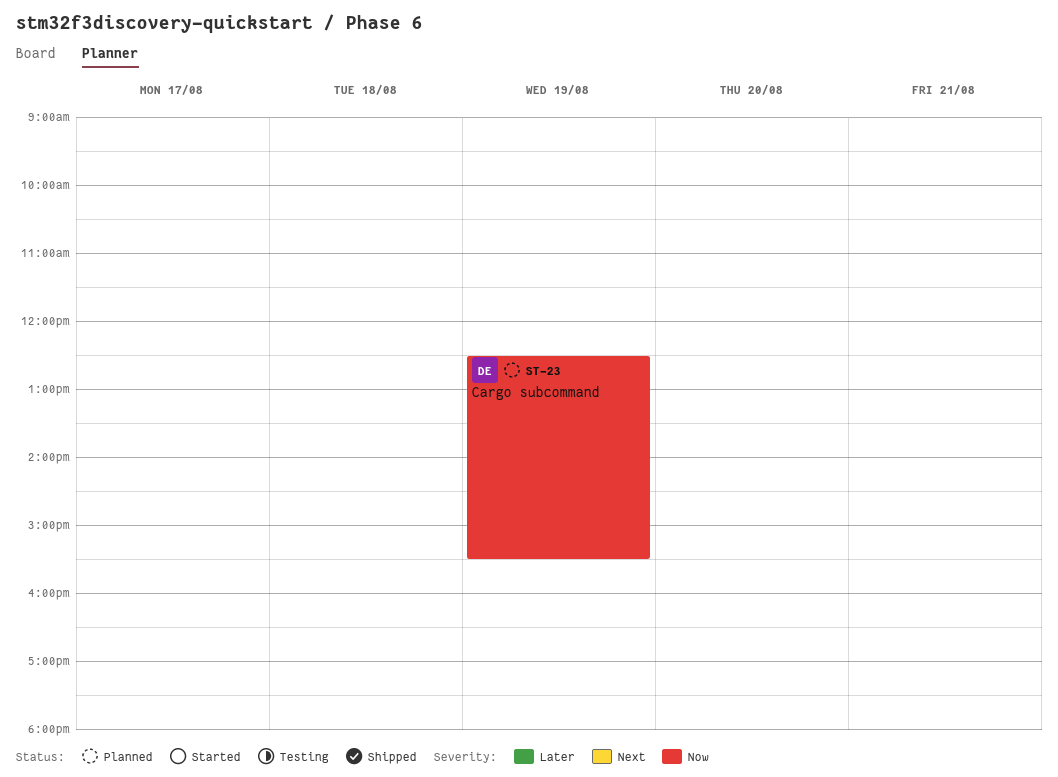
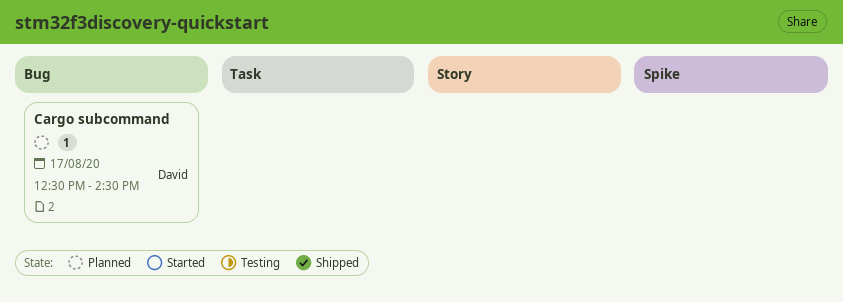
Cargo subcommand, day: Aug 19 -> Aug 17
Cargo subcommand, ends: 15:30 -> 14:30

